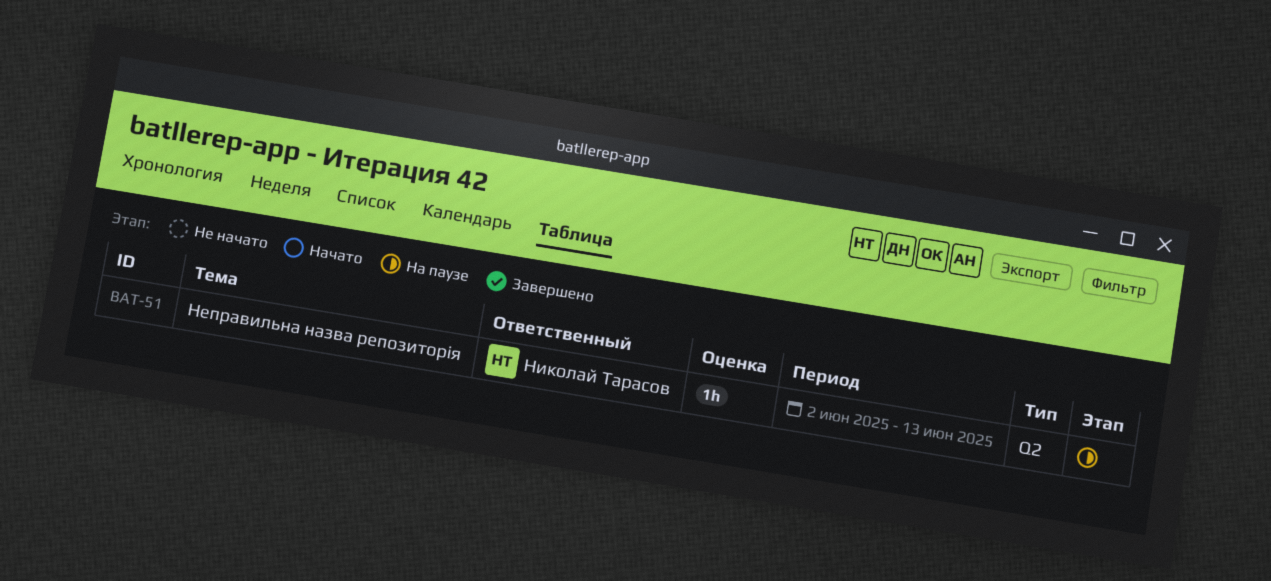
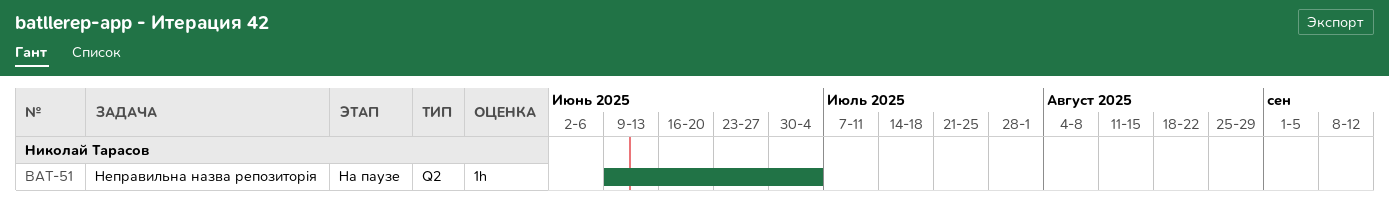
BAT-51, start: Jun 2 -> Jun 9
BAT-51, due: Jun 13 -> Jul 4

